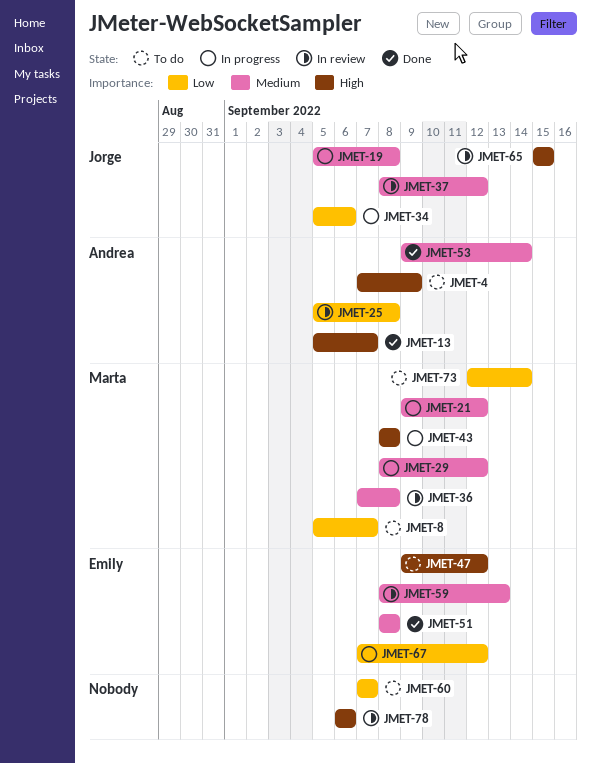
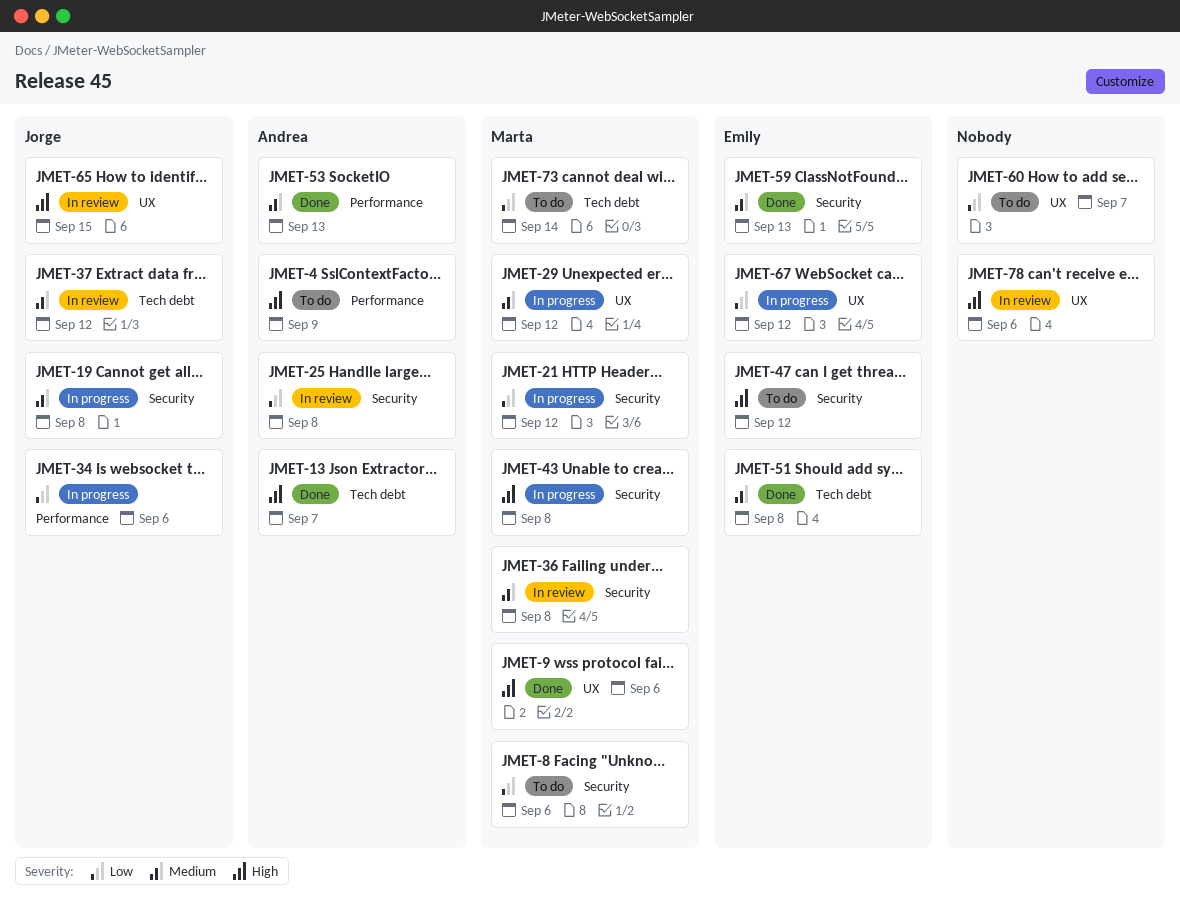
JMET-8, due: Sep 7 -> Sep 6
JMET-9: none -> present
JMET-21, priority: Medium -> Low
JMET-53, due: Sep 14 -> Sep 13
JMET-59, status: In review -> Done

